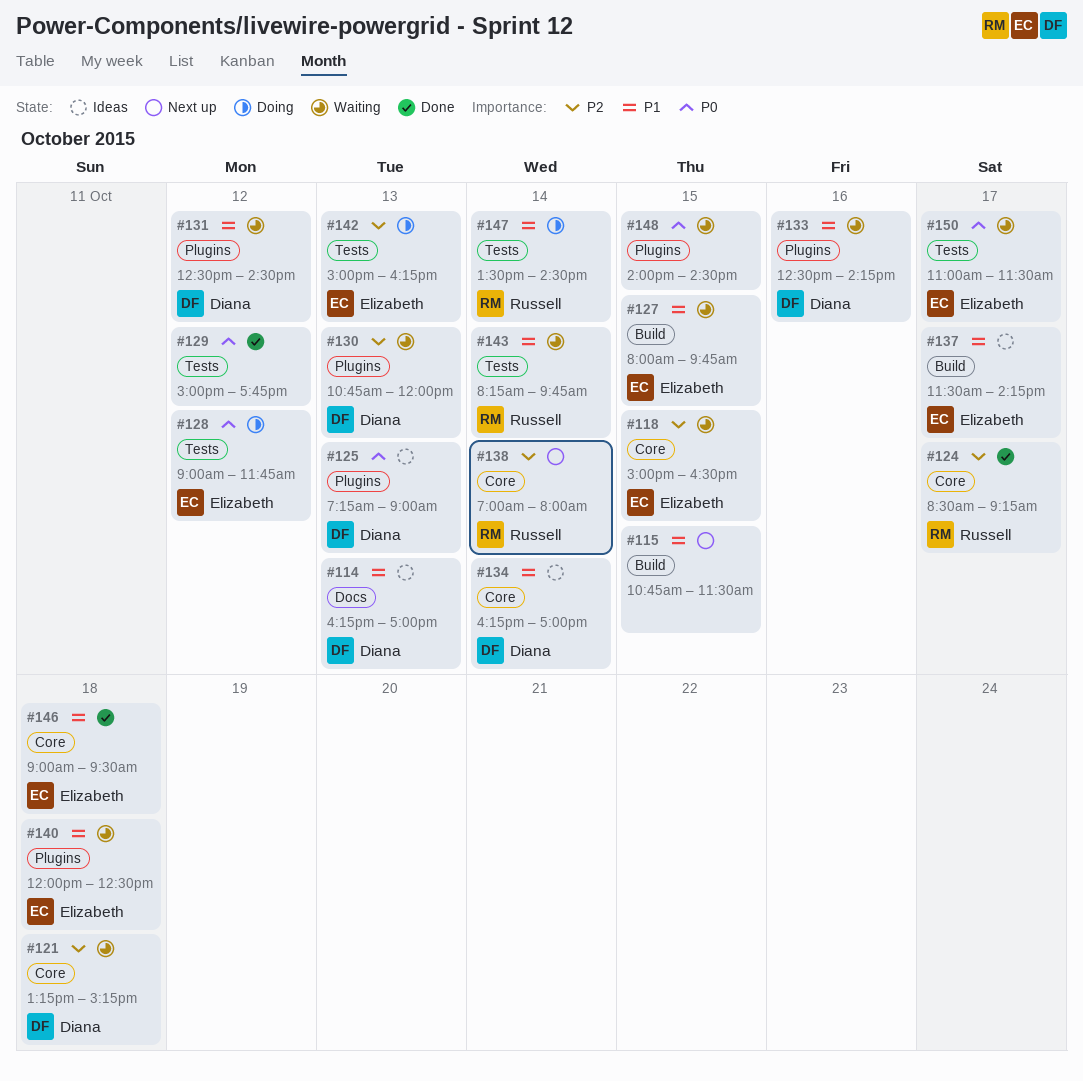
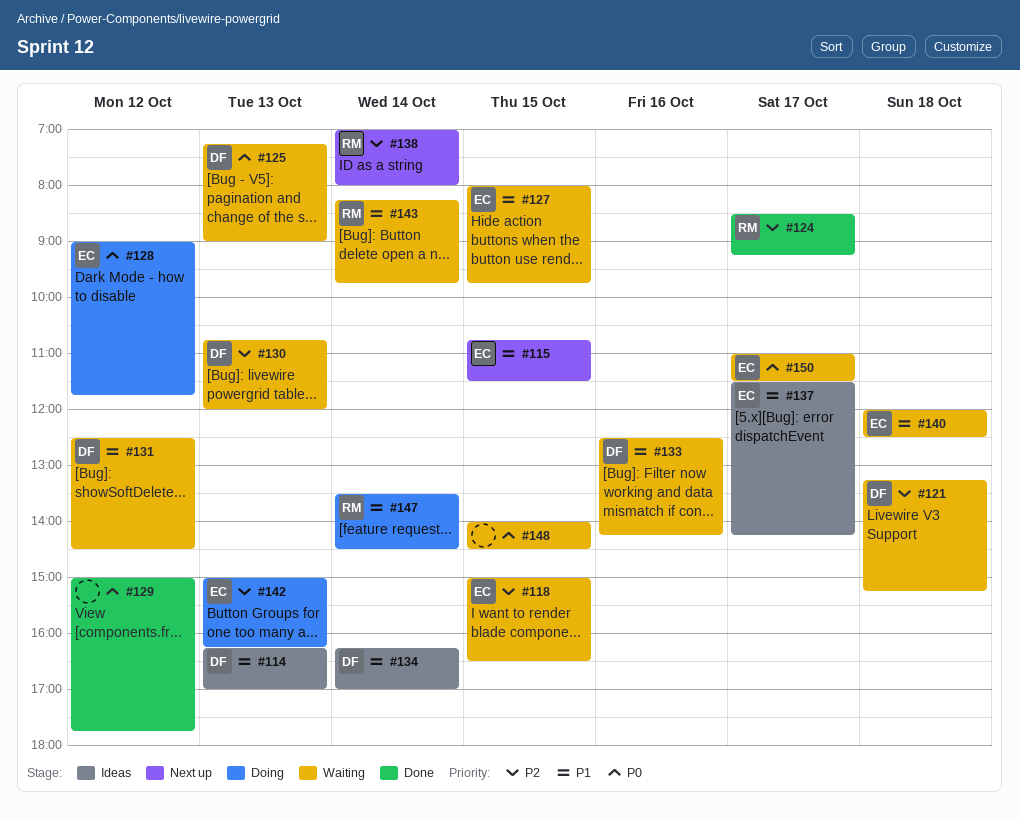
#115, owner: none -> Elizabeth
#125, status: Ideas -> Waiting
#146: present -> none

